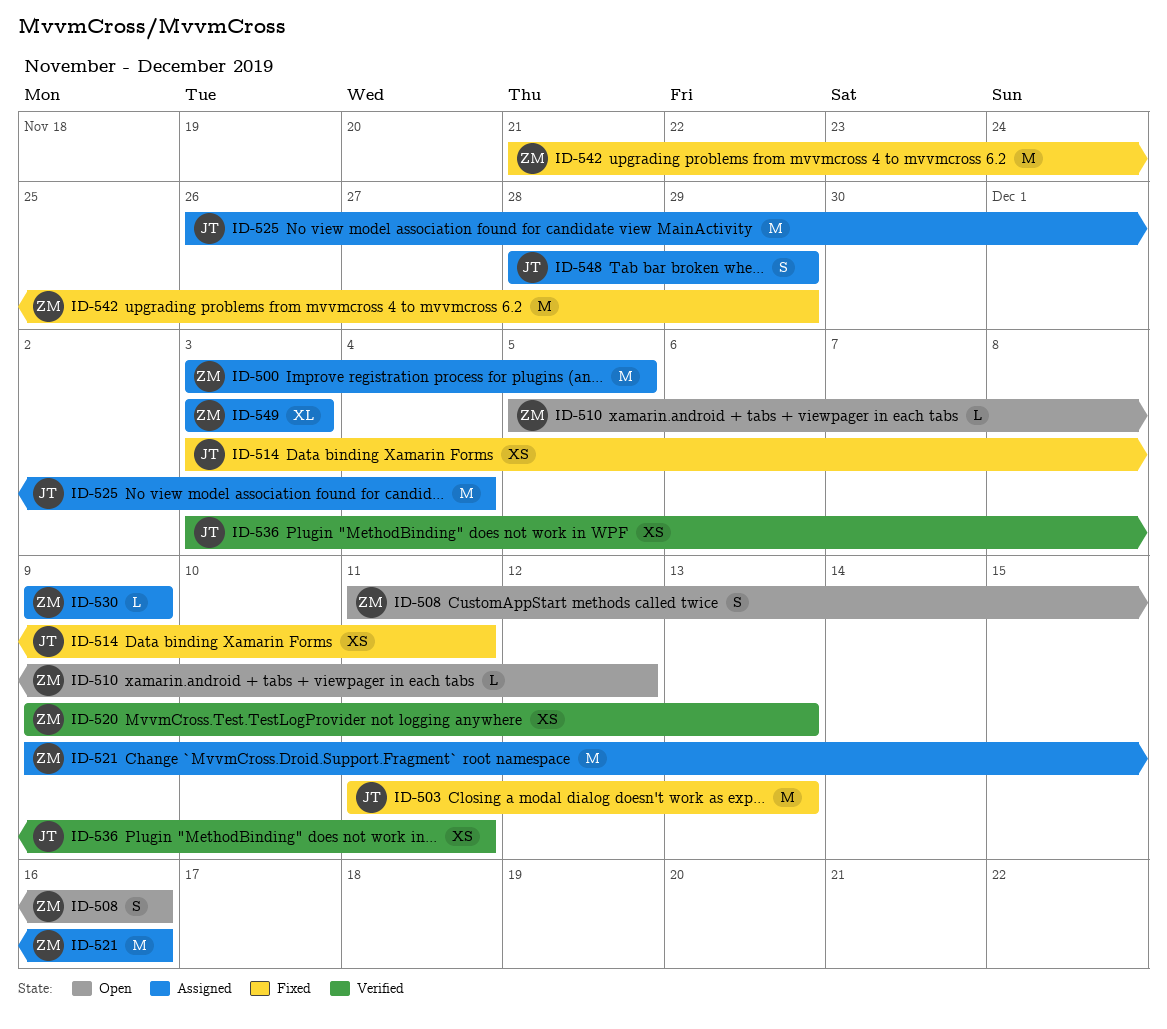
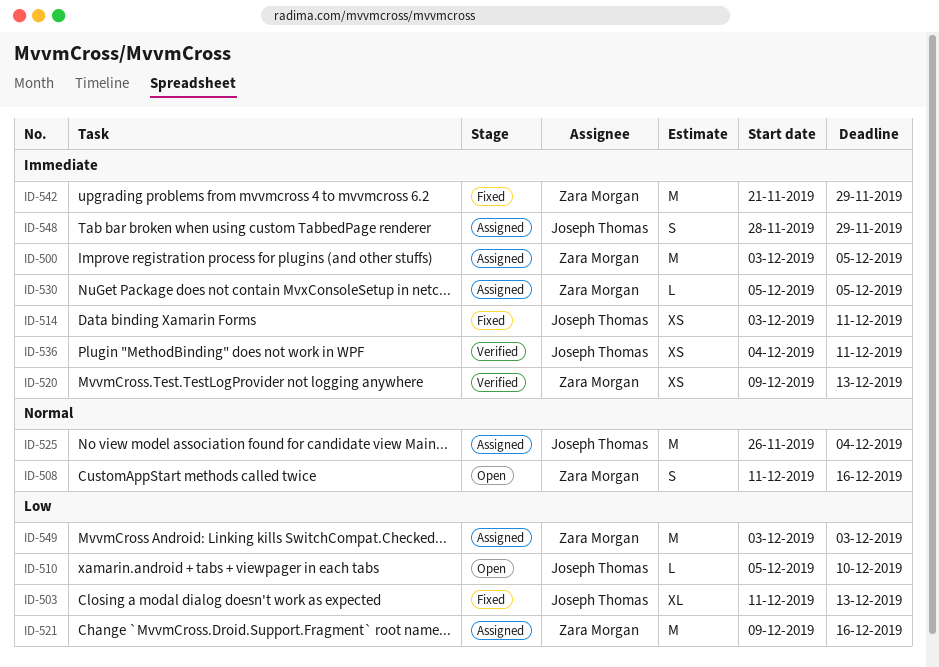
ID-503, estimate: M -> XL
ID-510, owner: Zara Morgan -> Joseph Thomas
ID-510, due: Dec 12 -> Dec 10
ID-530, start: Dec 9 -> Dec 5
ID-530, due: Dec 9 -> Dec 5
ID-536, start: Dec 3 -> Dec 4
ID-549, estimate: XL -> M

